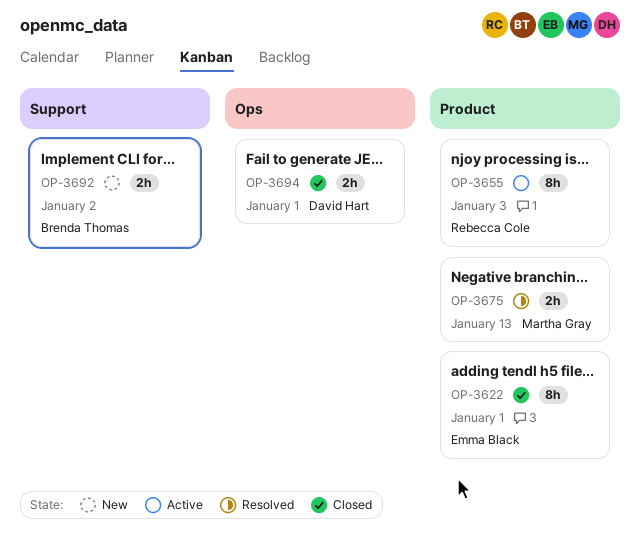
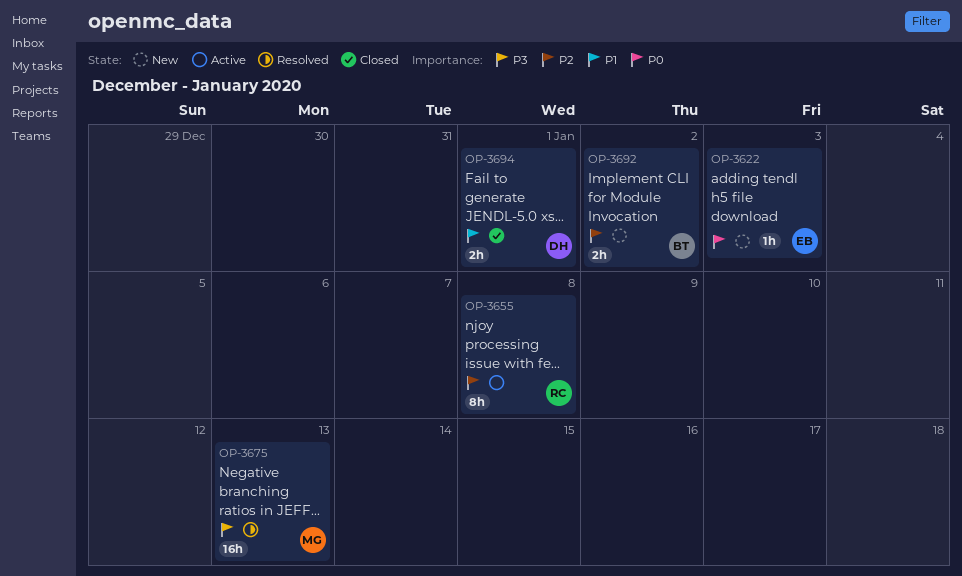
OP-3622, status: Closed -> New
OP-3622, estimate: 8h -> 1h
OP-3622, due: Jan 1 -> Jan 3
OP-3655, due: Jan 3 -> Jan 8
OP-3675, estimate: 2h -> 16h

